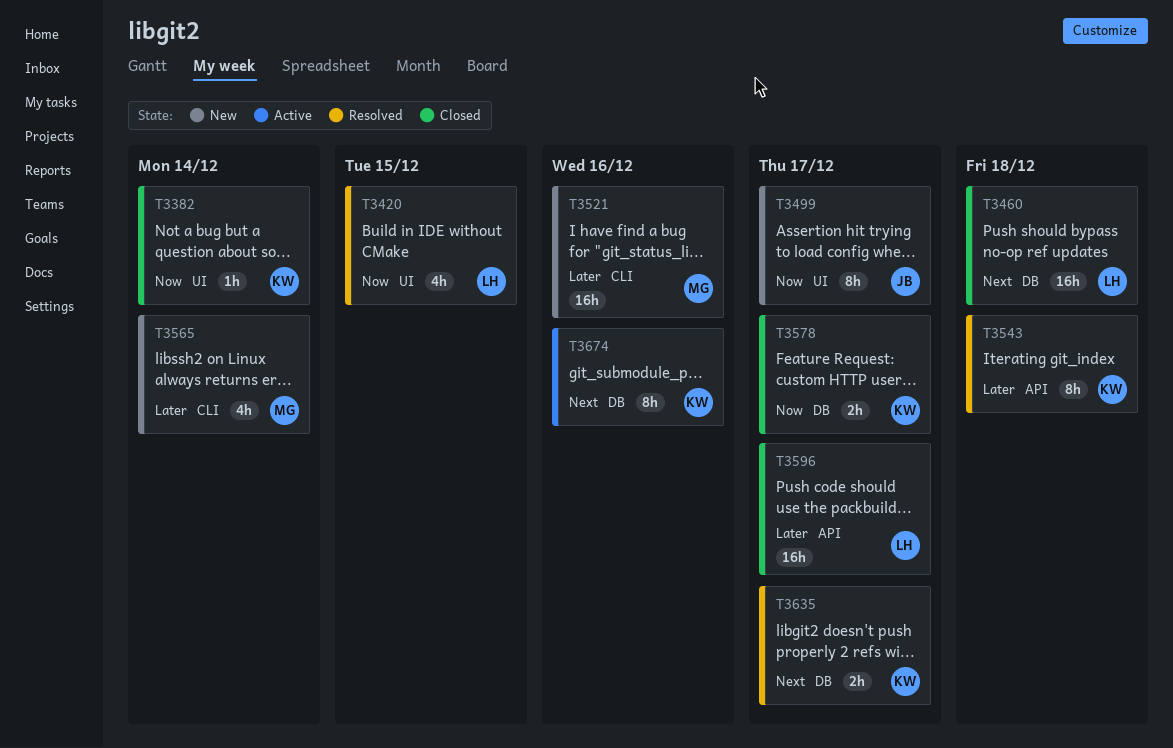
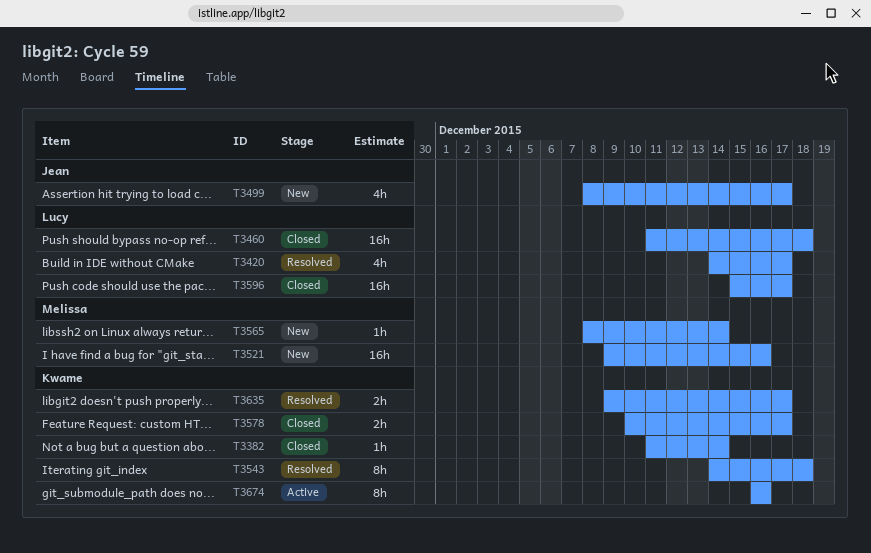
T3420, due: Dec 15 -> Dec 17
T3499, estimate: 8h -> 4h
T3565, estimate: 4h -> 1h

